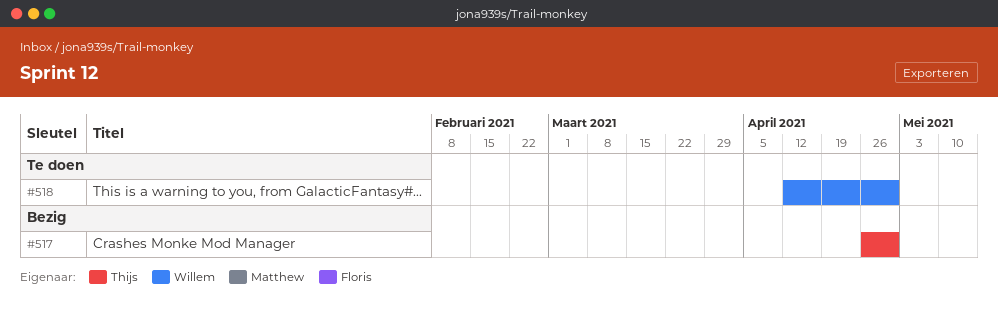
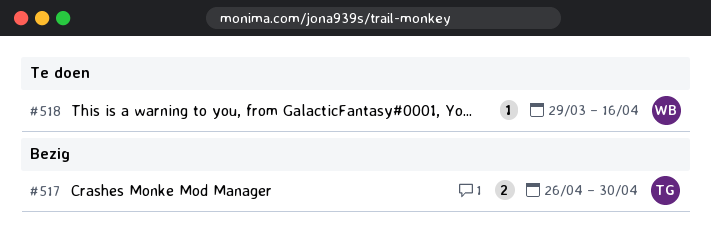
#518, start: Apr 12 -> Mar 29
#518, due: Apr 30 -> Apr 16

